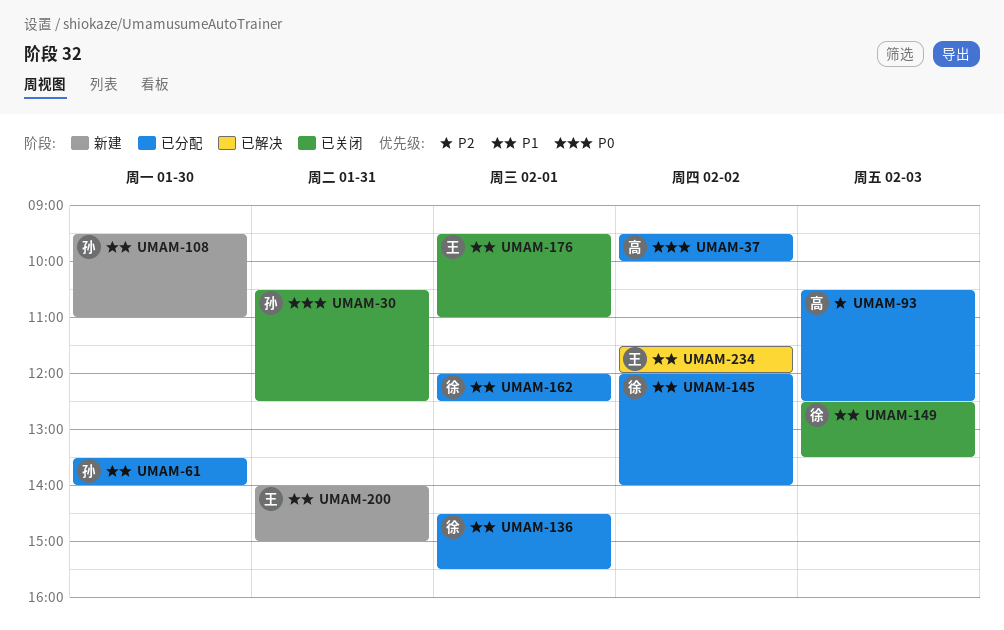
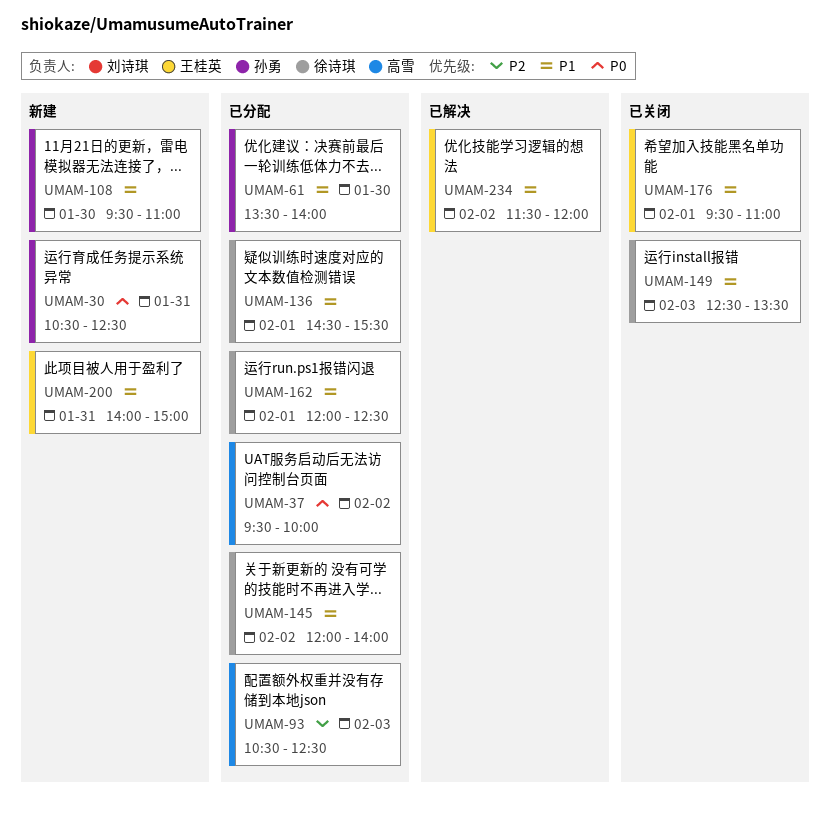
UMAM-30, status: 已关闭 -> 新建

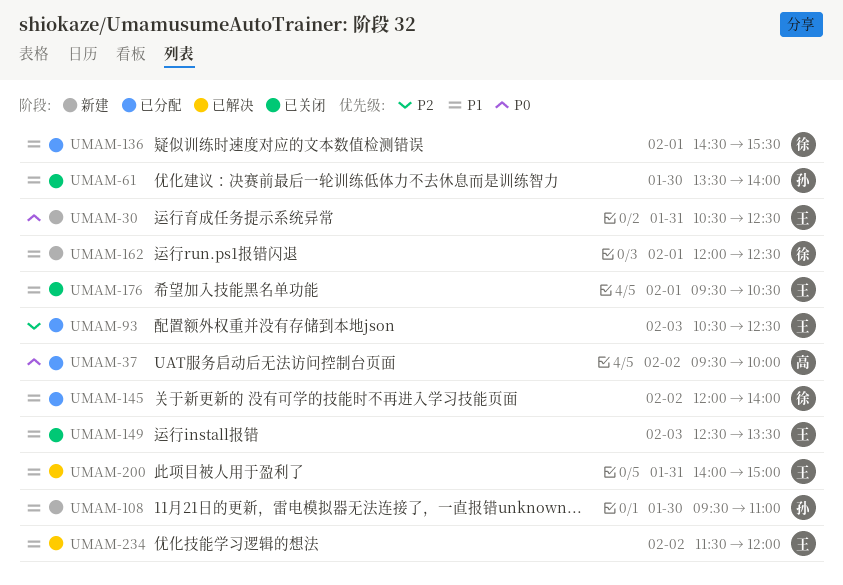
UMAM-30, owner: 孙勇 -> 王桂英
UMAM-61, status: 已分配 -> 已关闭
UMAM-93, owner: 高雪 -> 王桂英
UMAM-149, owner: 徐诗琪 -> 王桂英
UMAM-162, status: 已分配 -> 新建
UMAM-176, ends: 11:00 -> 10:30
UMAM-200, status: 新建 -> 已解决

